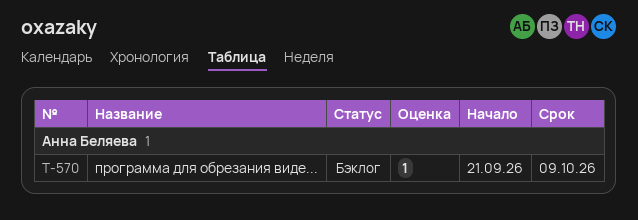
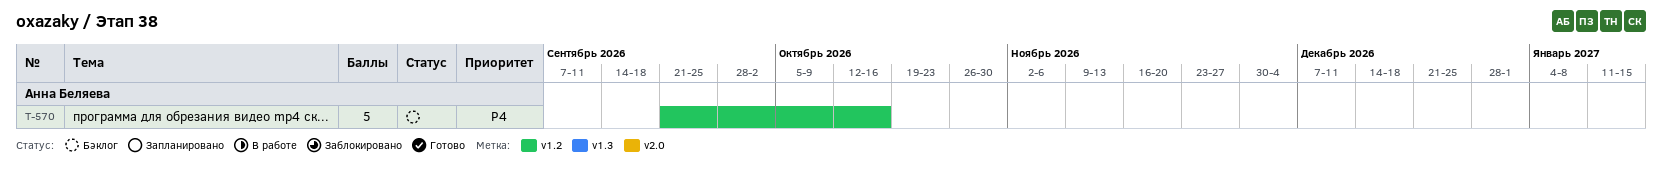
T-570, estimate: 1 -> 5
T-570, due: Oct 9 -> Oct 16

